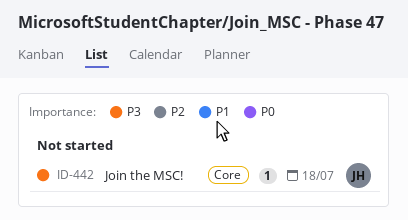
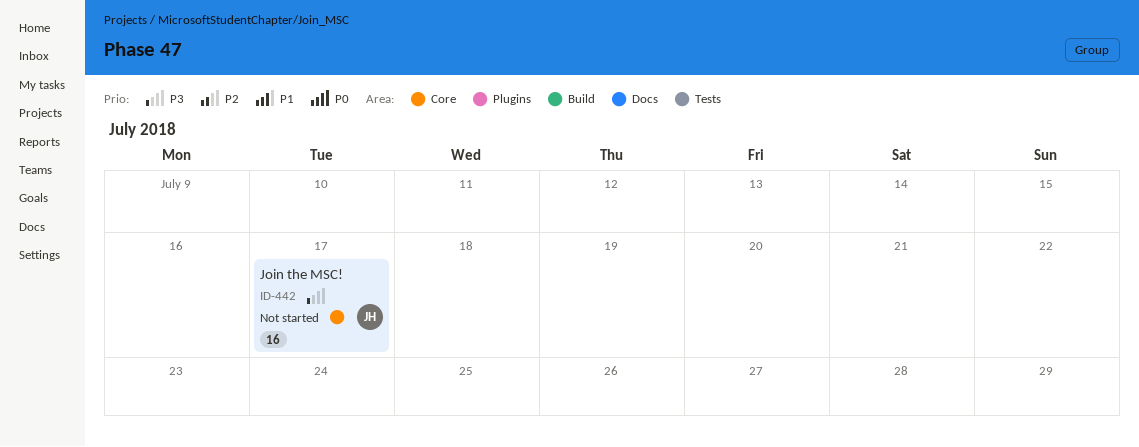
ID-442, estimate: 1 -> 16
ID-442, due: Jul 18 -> Jul 17

